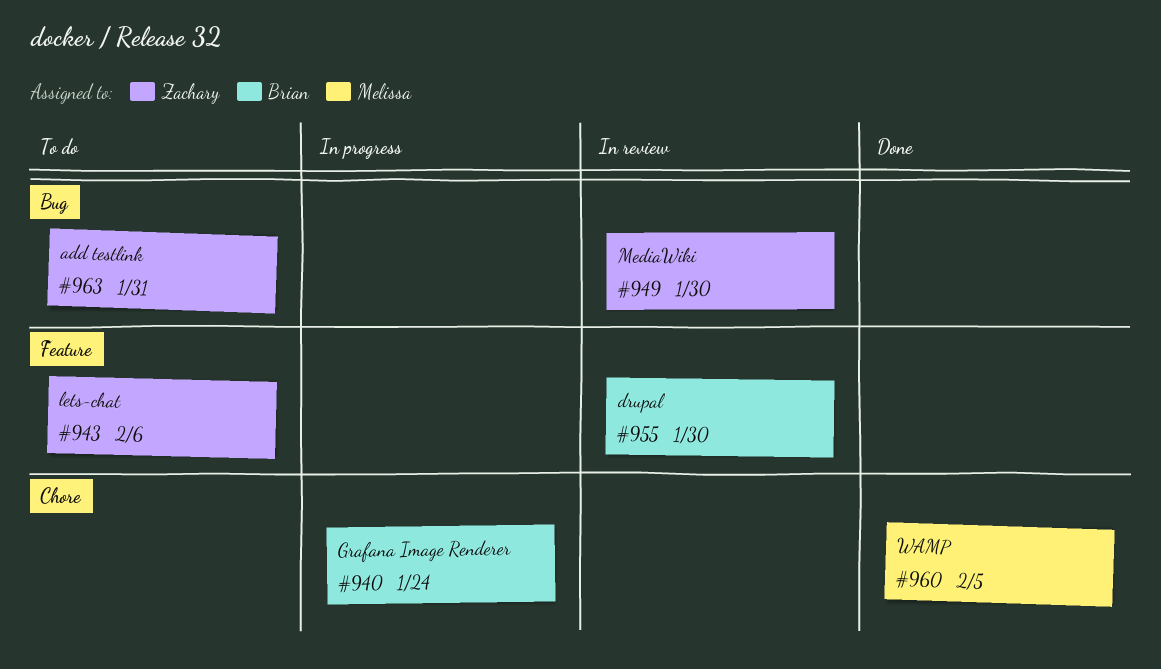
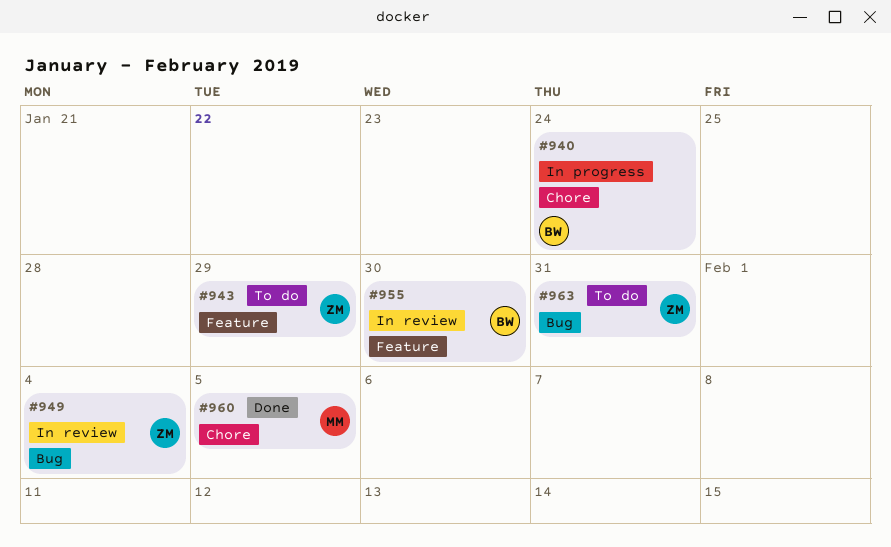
#943, due: Feb 6 -> Jan 29
#949, due: Jan 30 -> Feb 4

